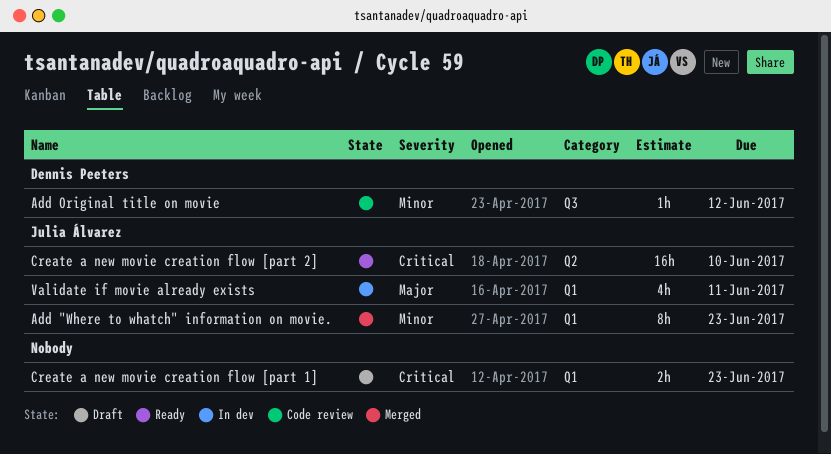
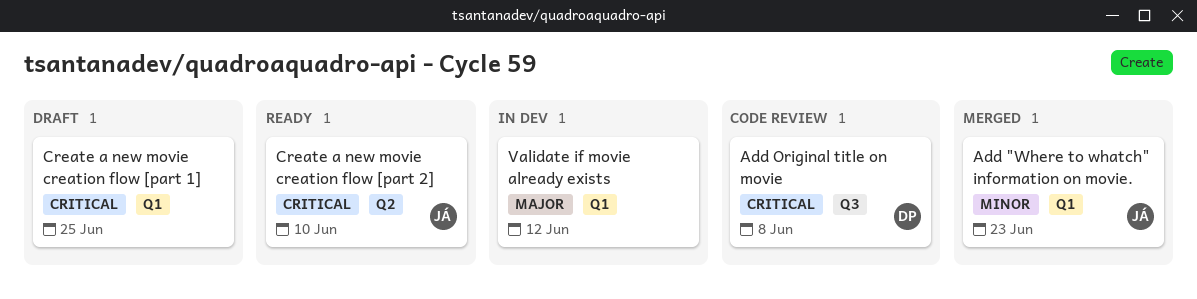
Add Original title on movie, priority: Minor -> Critical
Add Original title on movie, due: Jun 12 -> Jun 8
Create a new movie creation flow [part 1], due: Jun 23 -> Jun 25
Validate if movie already exists, owner: Julia Álvarez -> none
Validate if movie already exists, due: Jun 11 -> Jun 12

